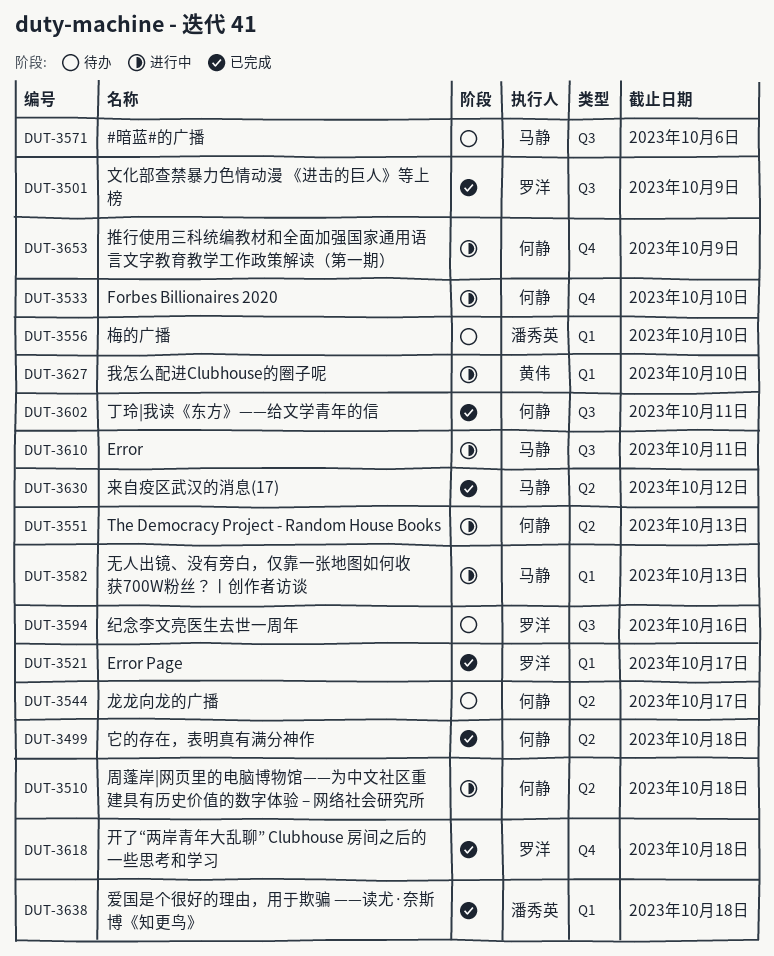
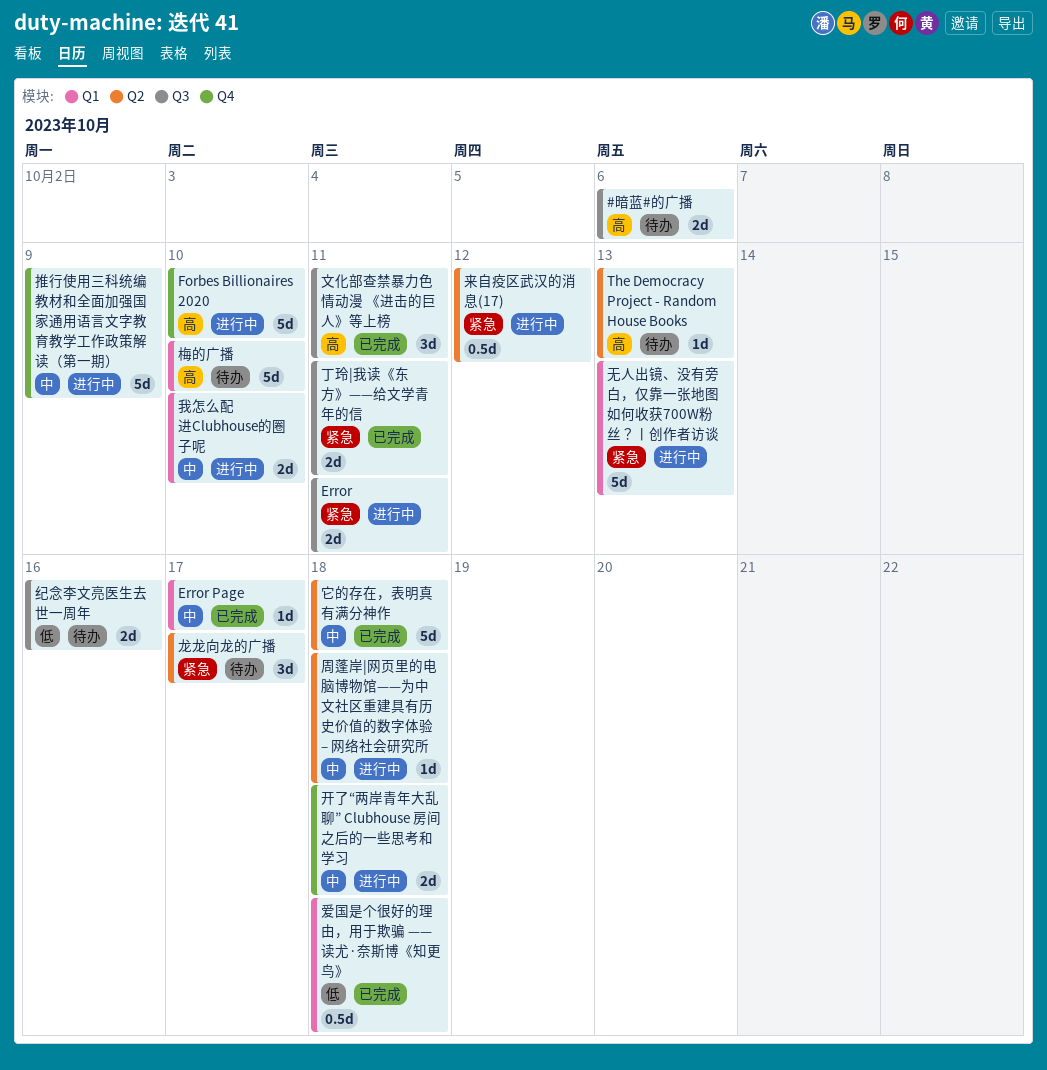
The Democracy Project - Random House Books, status: 进行中 -> 待办
开了“两岸青年大乱聊” Clubhouse 房间之后的一些思考和学习, status: 已完成 -> 进行中
文化部查禁暴力色情动漫 《进击的巨人》等上榜, due: Oct 9 -> Oct 11
来自疫区武汉的消息(17), status: 已完成 -> 进行中

